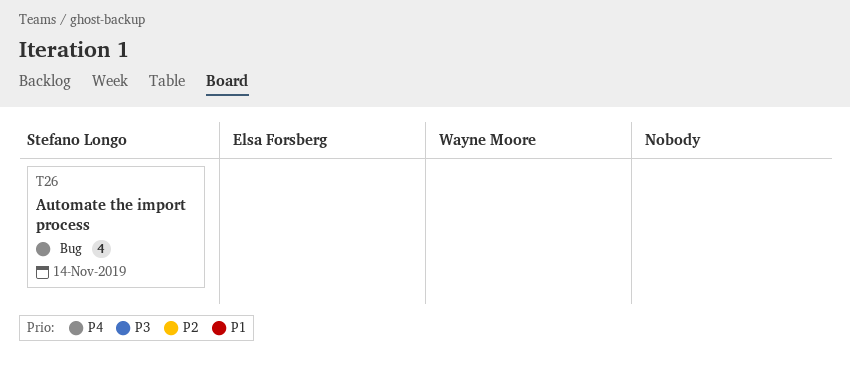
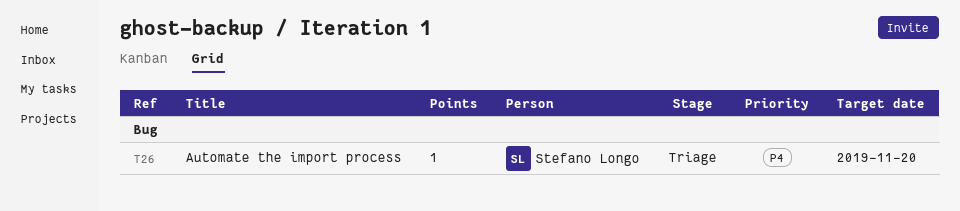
T26, estimate: 4 -> 1
T26, due: Nov 14 -> Nov 20

